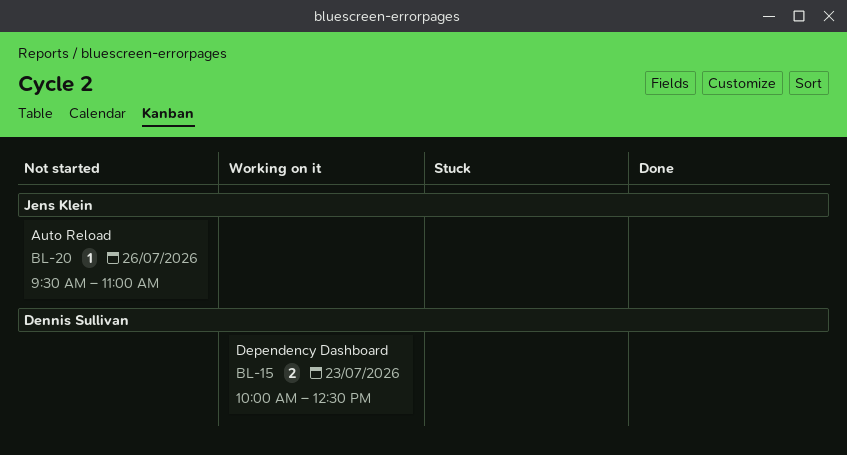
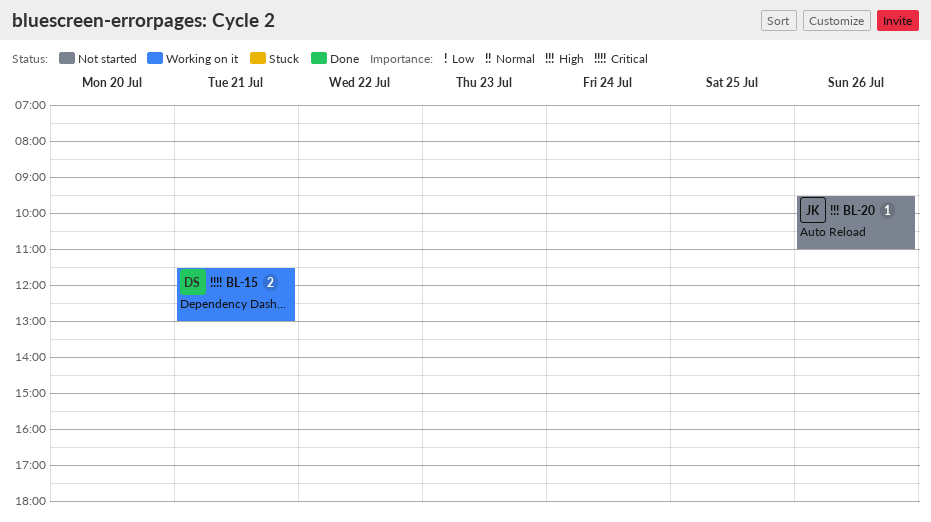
BL-15, day: Jul 23 -> Jul 21
BL-15, begins: 10:00 -> 11:30
BL-15, ends: 12:30 -> 13:00

